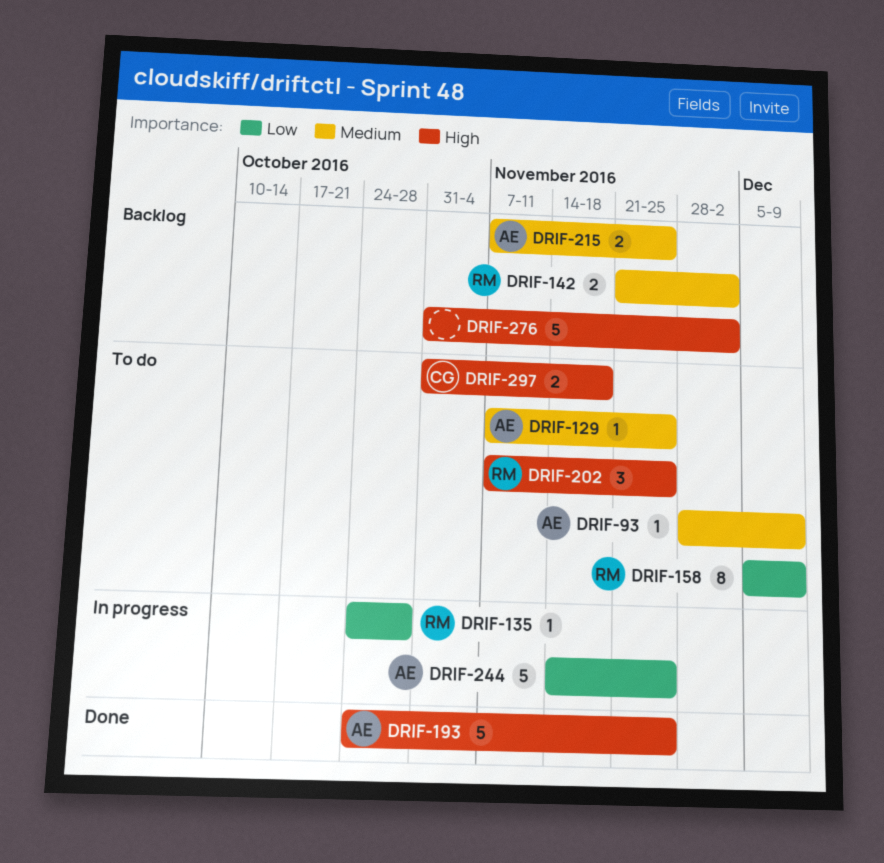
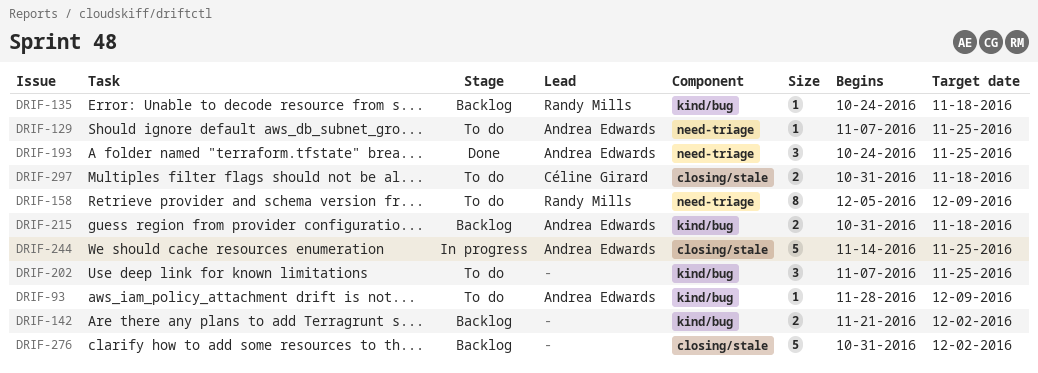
DRIF-135, status: In progress -> Backlog
DRIF-135, due: Oct 28 -> Nov 18
DRIF-142, owner: Randy Mills -> none
DRIF-193, estimate: 5 -> 3
DRIF-202, owner: Randy Mills -> none
DRIF-215, start: Nov 7 -> Oct 31
DRIF-215, due: Nov 25 -> Nov 18

